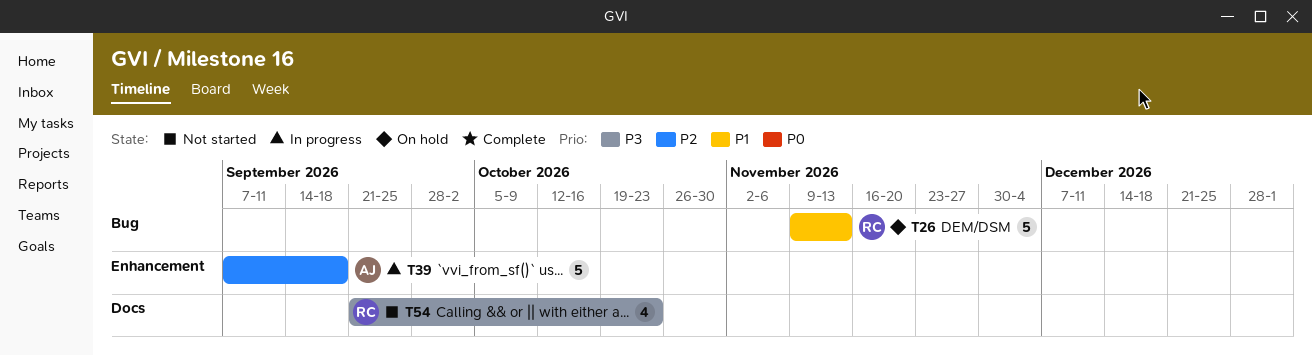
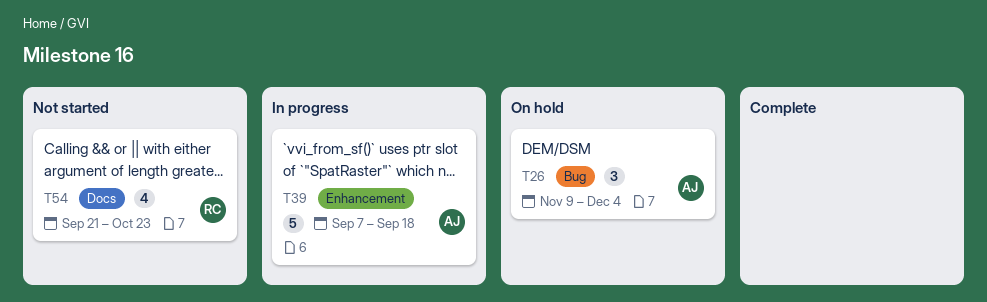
T26, owner: RC -> AJ
T26, estimate: 5 -> 3
T26, due: Nov 13 -> Dec 4

